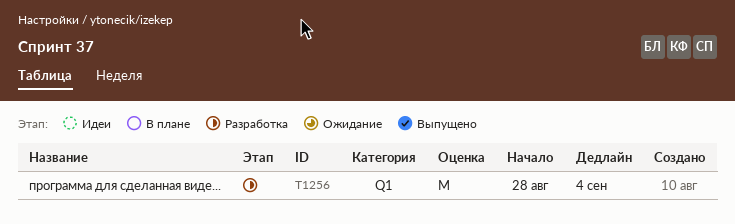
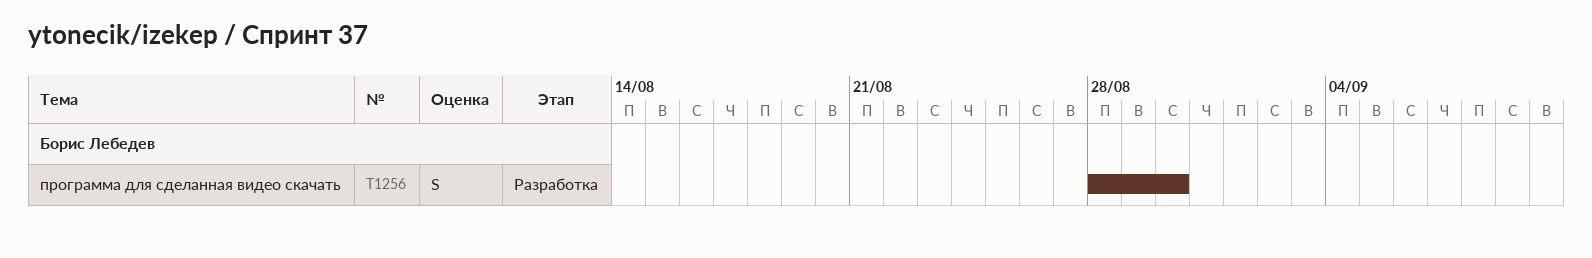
T1256, estimate: M -> S
T1256, due: Sep 4 -> Aug 30

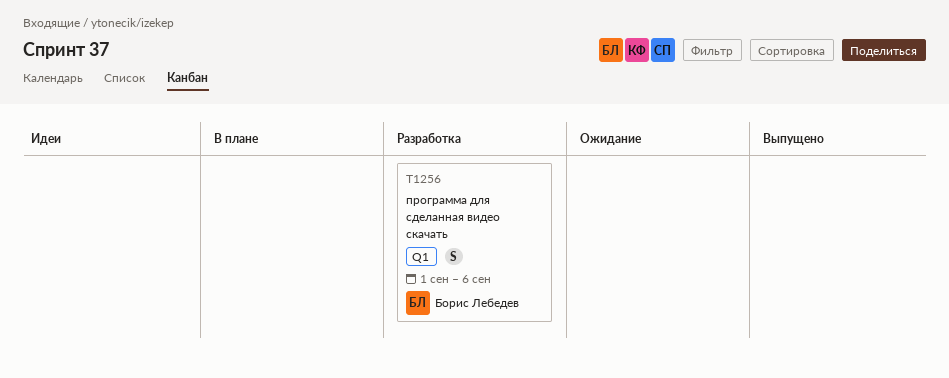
T1256, start: Aug 28 -> Sep 1
T1256, due: Aug 30 -> Sep 6

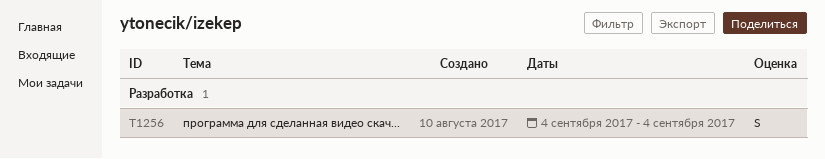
T1256, start: Sep 1 -> Sep 4
T1256, due: Sep 6 -> Sep 4

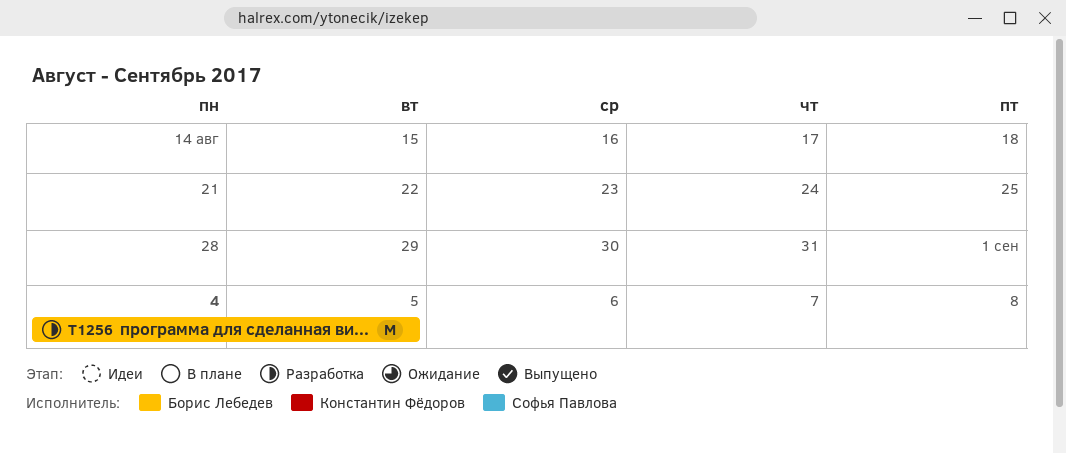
T1256, estimate: S -> M
T1256, due: Sep 4 -> Sep 5

